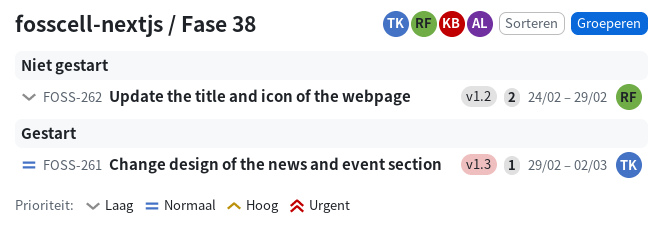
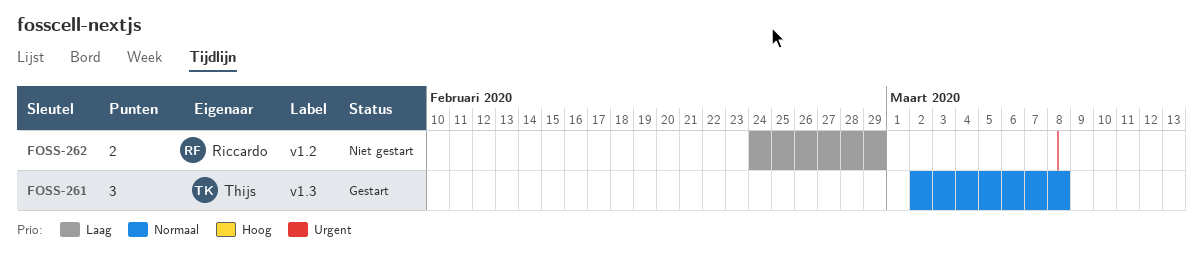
FOSS-261, estimate: 1 -> 3
FOSS-261, start: Feb 29 -> Mar 2
FOSS-261, due: Mar 2 -> Mar 8

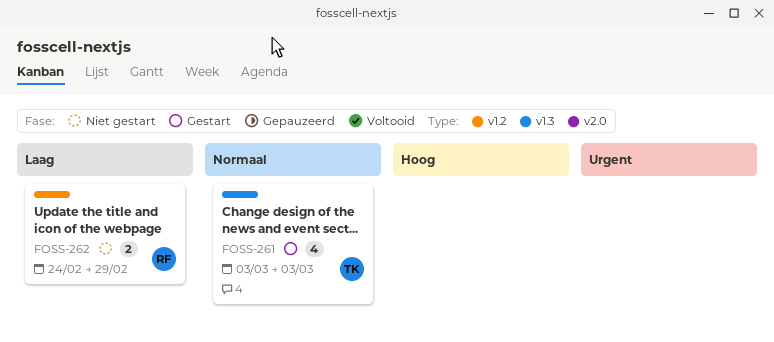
FOSS-261, estimate: 3 -> 4
FOSS-261, start: Mar 2 -> Mar 3
FOSS-261, due: Mar 8 -> Mar 3

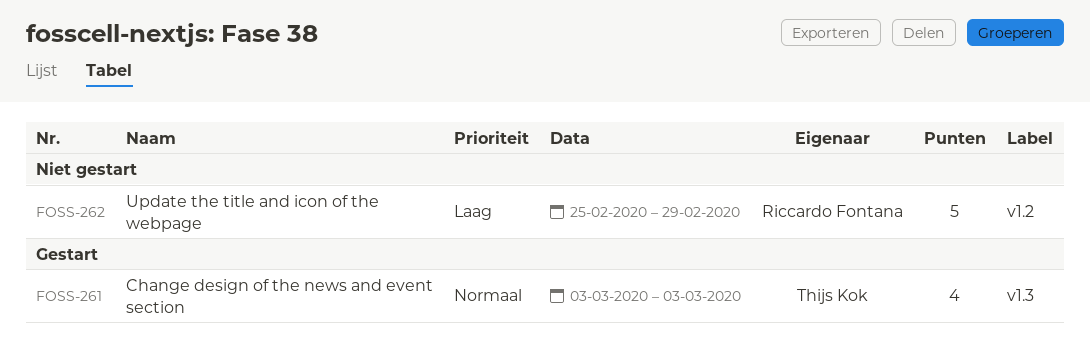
FOSS-262, estimate: 2 -> 5
FOSS-262, start: Feb 24 -> Feb 25

